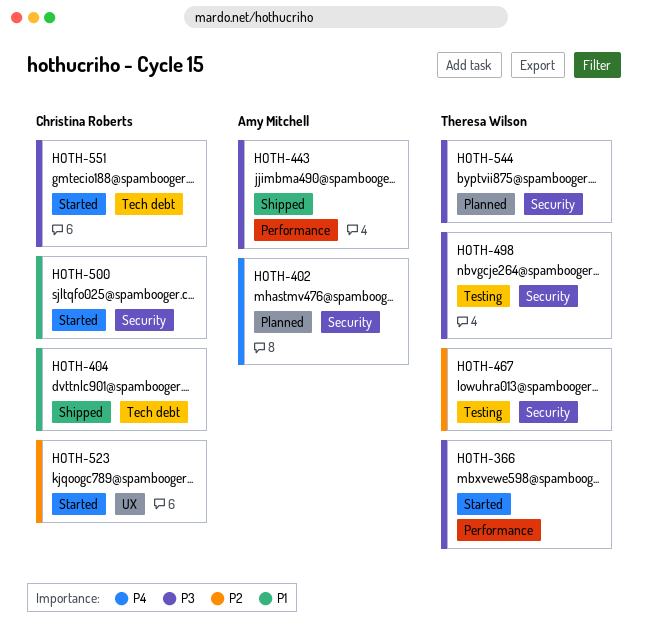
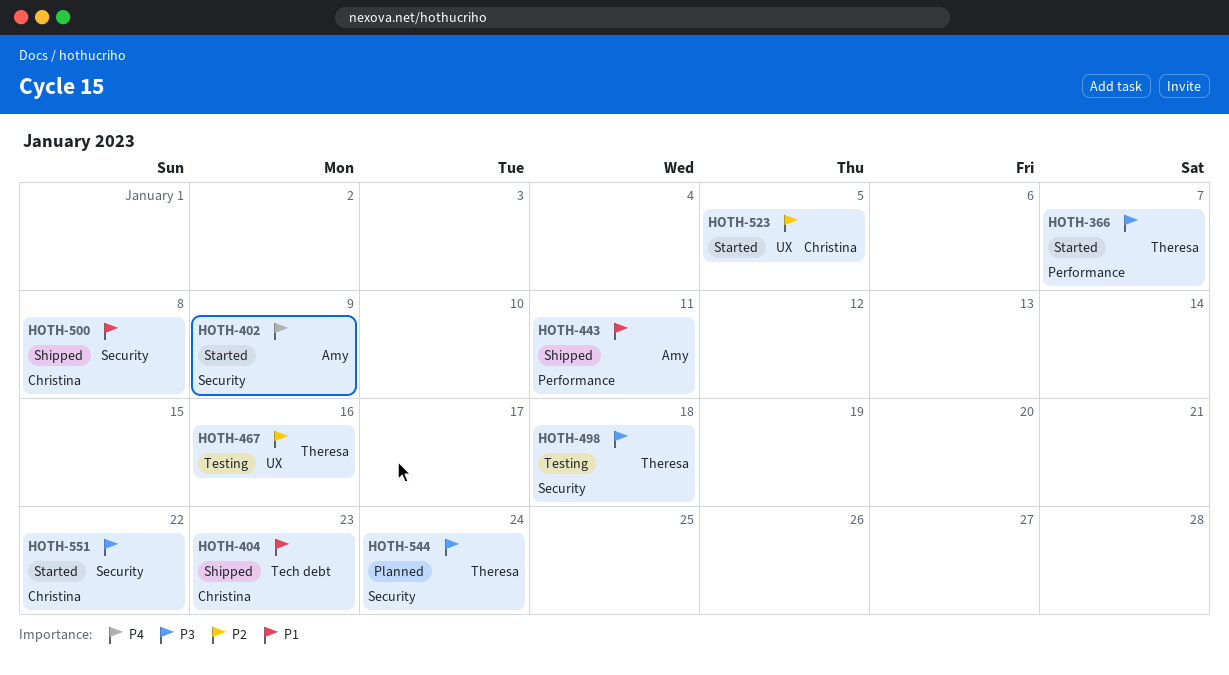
HOTH-402, status: Planned -> Started
HOTH-443, priority: P3 -> P1
HOTH-467, label: Security -> UX
HOTH-500, status: Started -> Shipped
HOTH-551, label: Tech debt -> Security

